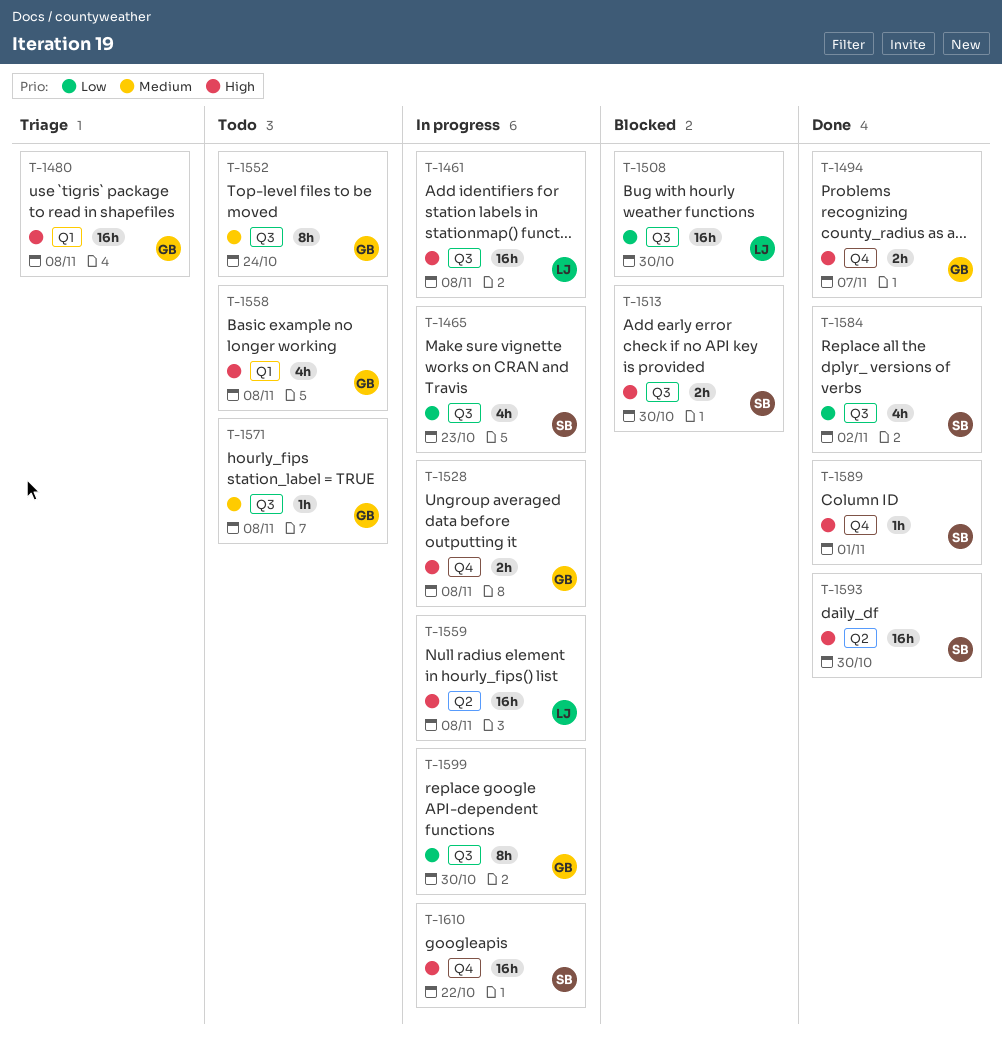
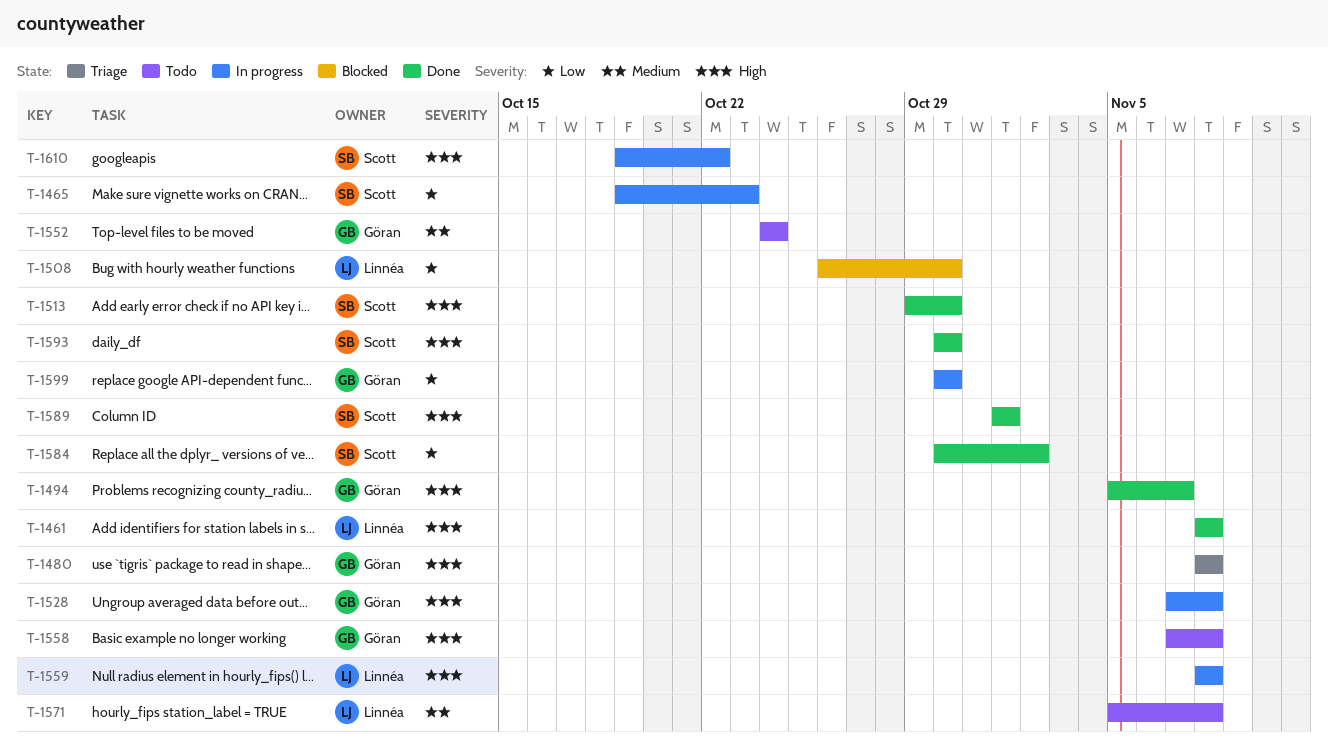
T-1461, status: In progress -> Done
T-1513, status: Blocked -> Done
T-1571, owner: Göran -> Linnéa

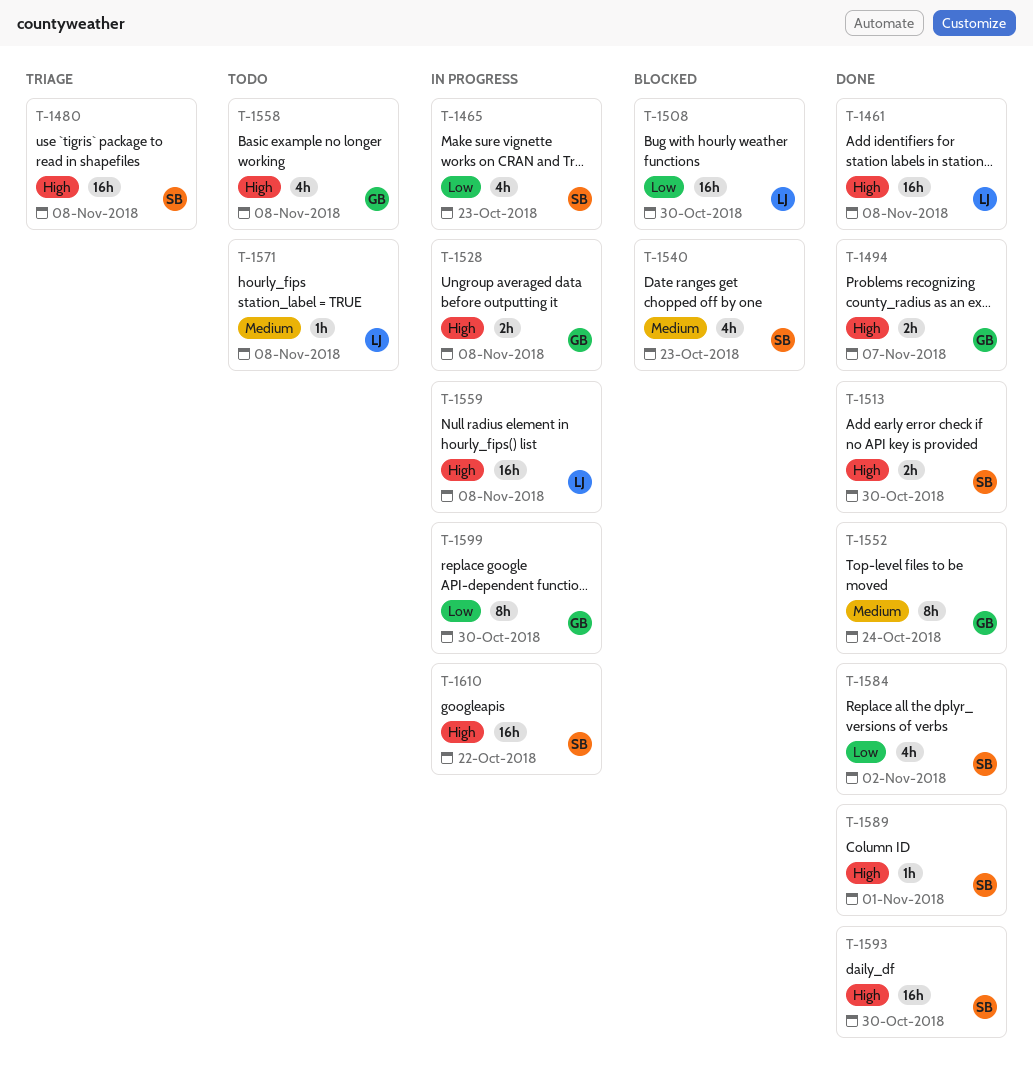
T-1480, owner: Göran -> Scott
T-1540: none -> present
T-1552, status: Todo -> Done

